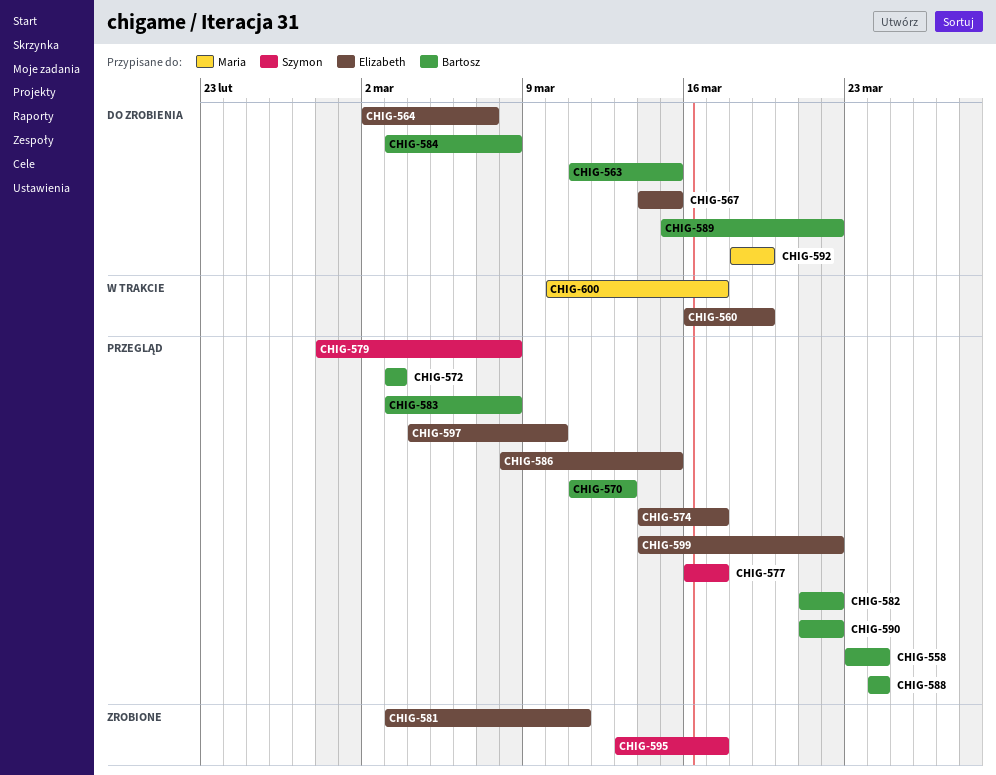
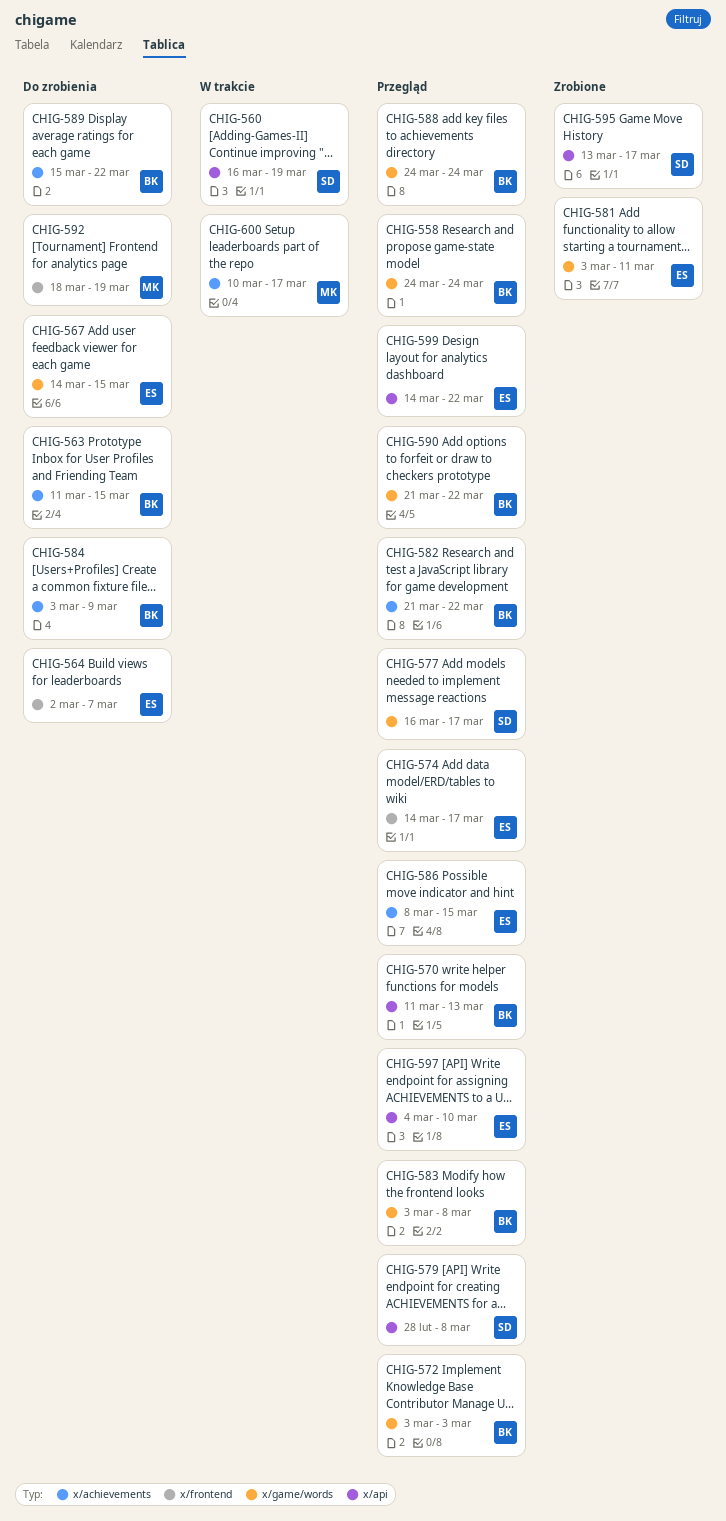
CHIG-558, start: Mar 23 -> Mar 24
CHIG-560, owner: Elizabeth -> Szymon
CHIG-584, due: Mar 8 -> Mar 9

